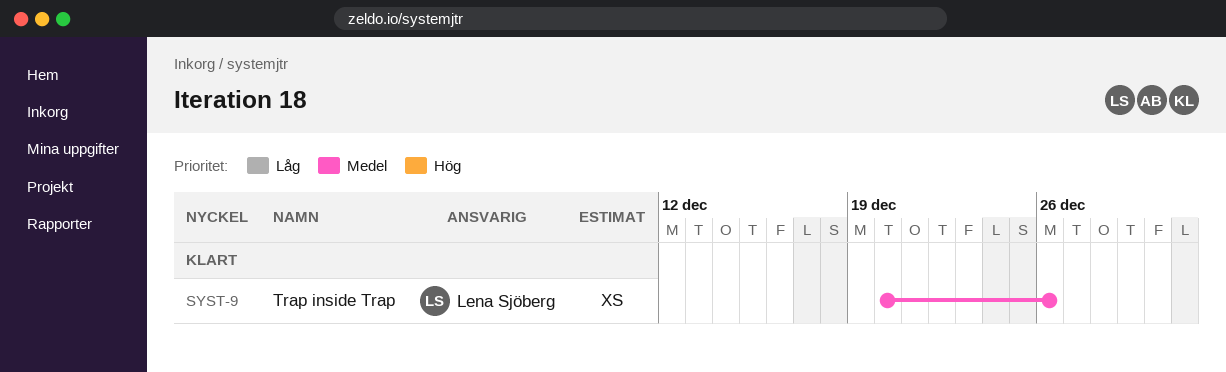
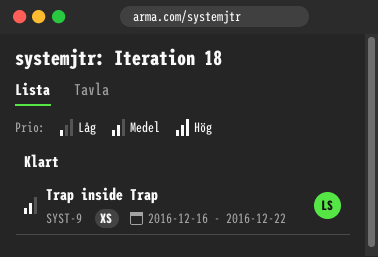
SYST-9, start: Dec 20 -> Dec 16
SYST-9, due: Dec 26 -> Dec 22

